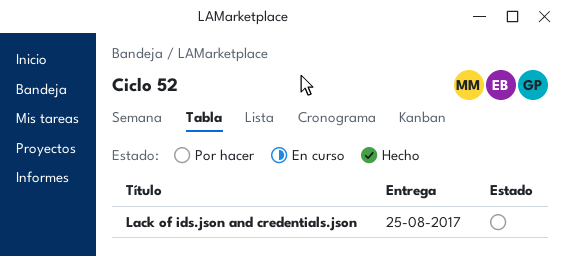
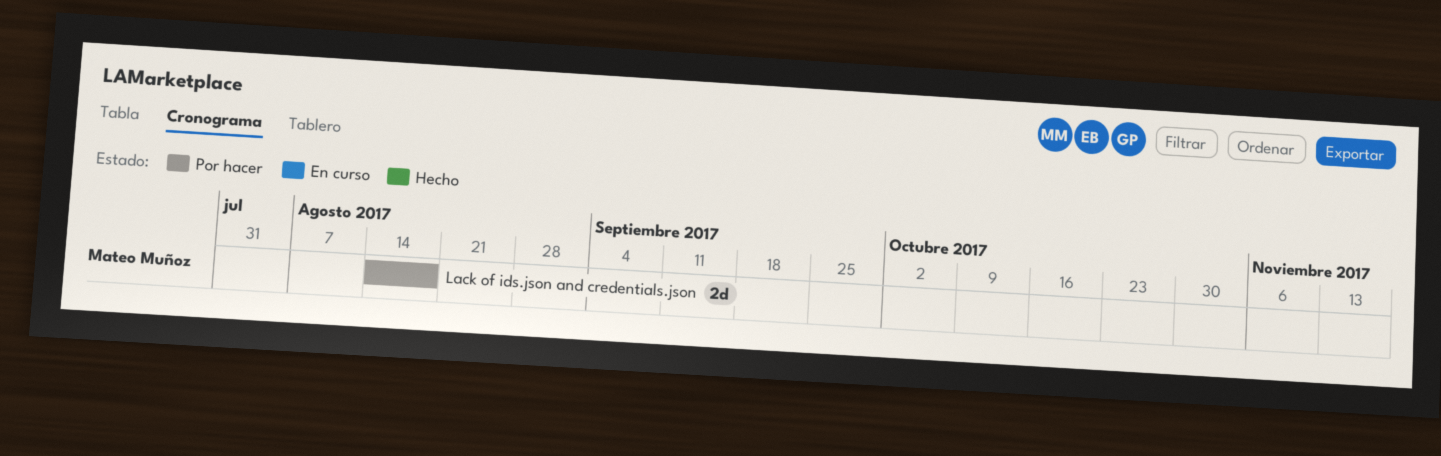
Lack of ids.json and credentials.json, due: Aug 25 -> Aug 18

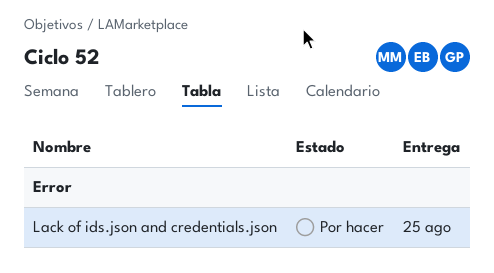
Lack of ids.json and credentials.json, due: Aug 18 -> Aug 25

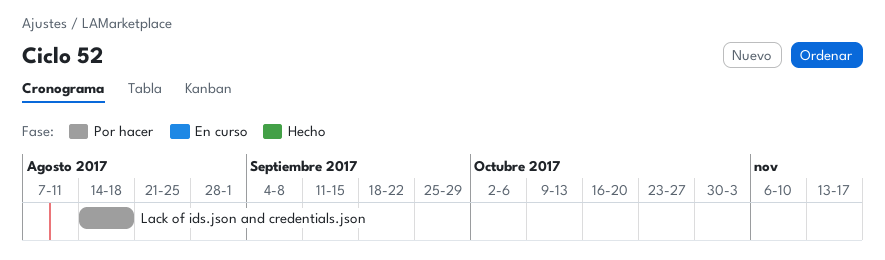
Lack of ids.json and credentials.json, due: Aug 25 -> Aug 18

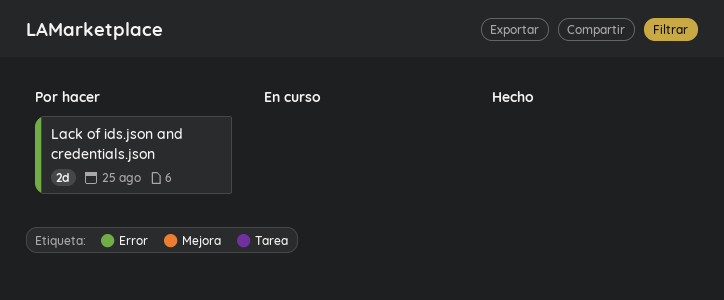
Lack of ids.json and credentials.json, due: Aug 18 -> Aug 25

